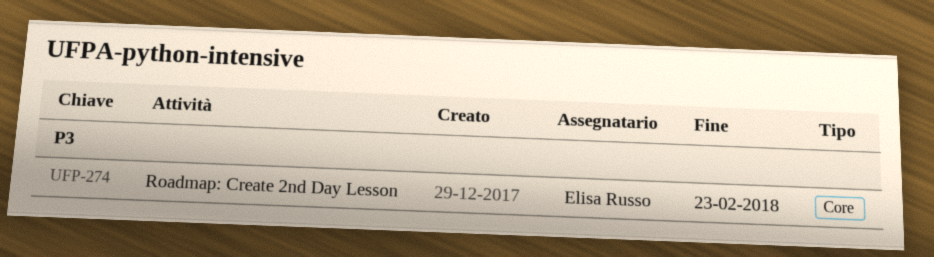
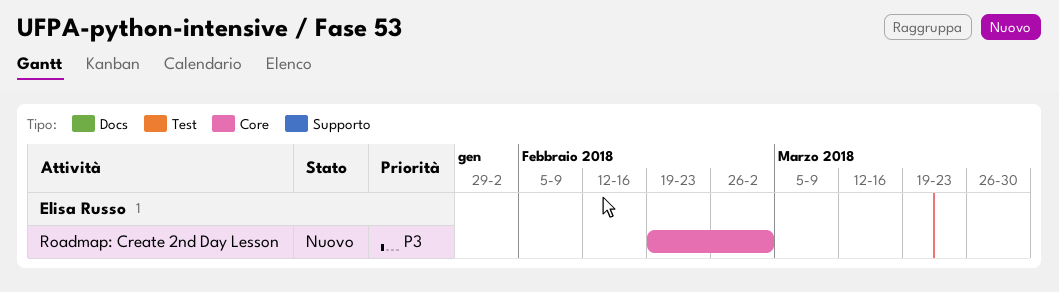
Roadmap: Create 2nd Day Lesson, due: Feb 23 -> Mar 2

